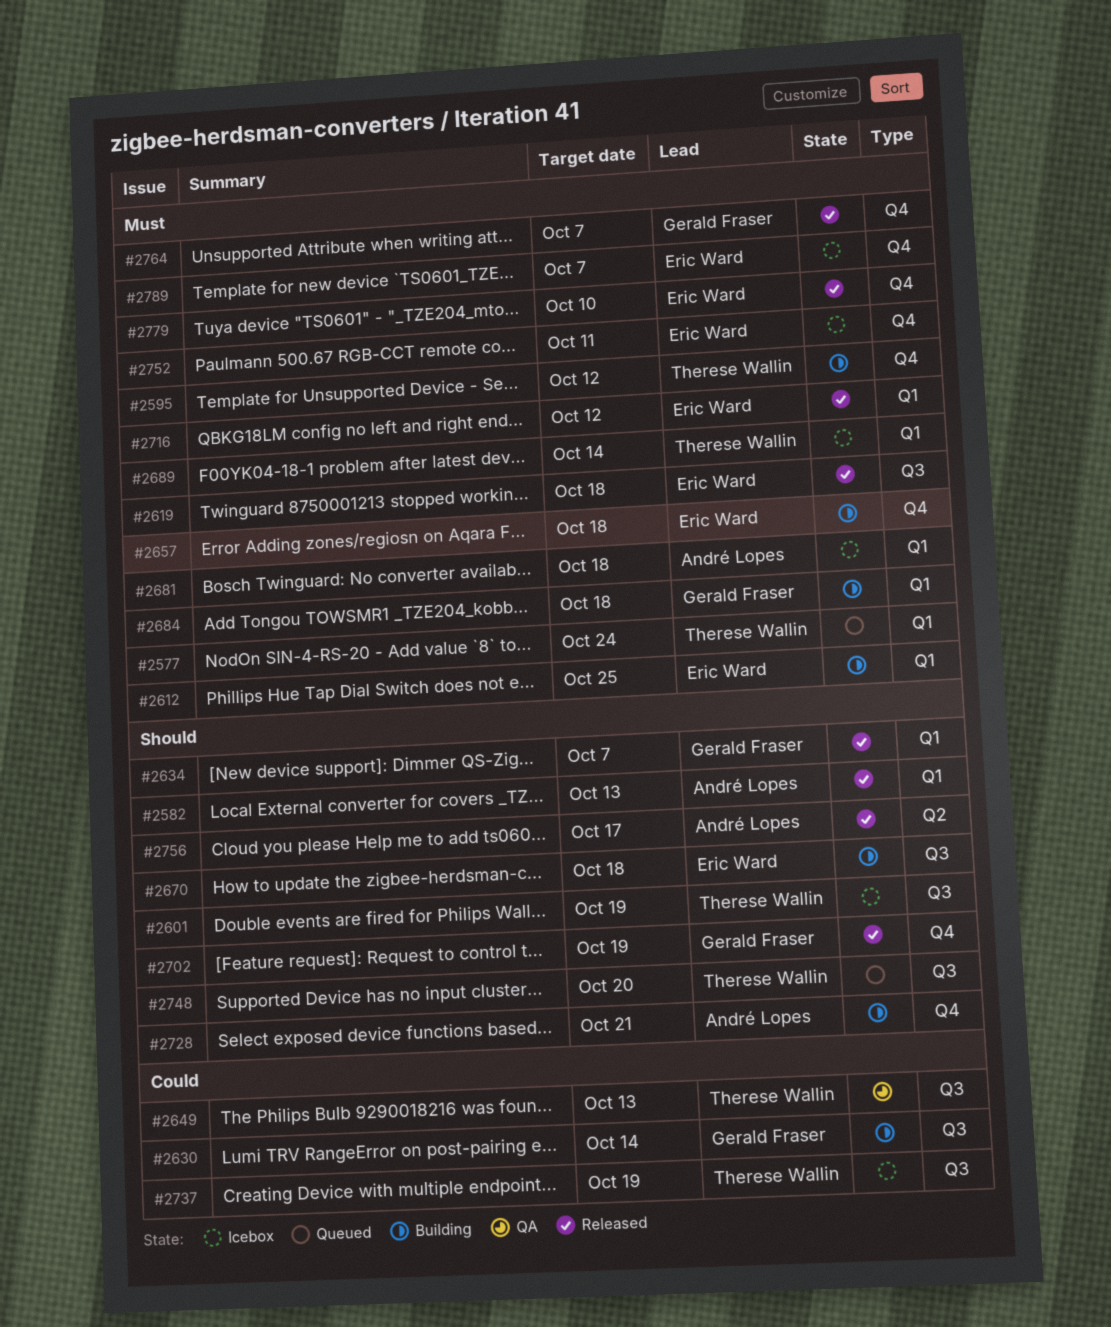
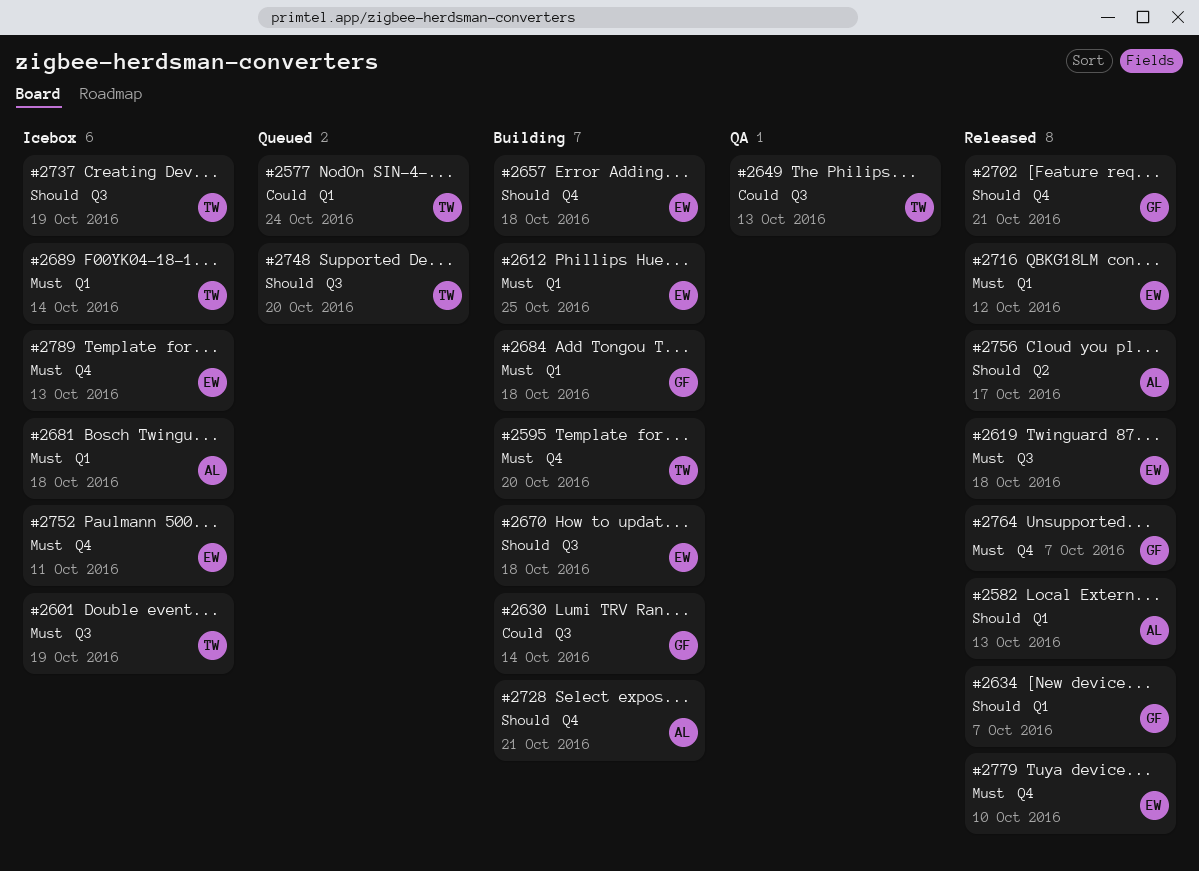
#2577, priority: Must -> Could
#2595, due: Oct 12 -> Oct 20
#2601, priority: Should -> Must
#2657, priority: Must -> Should
#2702, due: Oct 19 -> Oct 21
#2737, priority: Could -> Should
#2789, due: Oct 7 -> Oct 13

